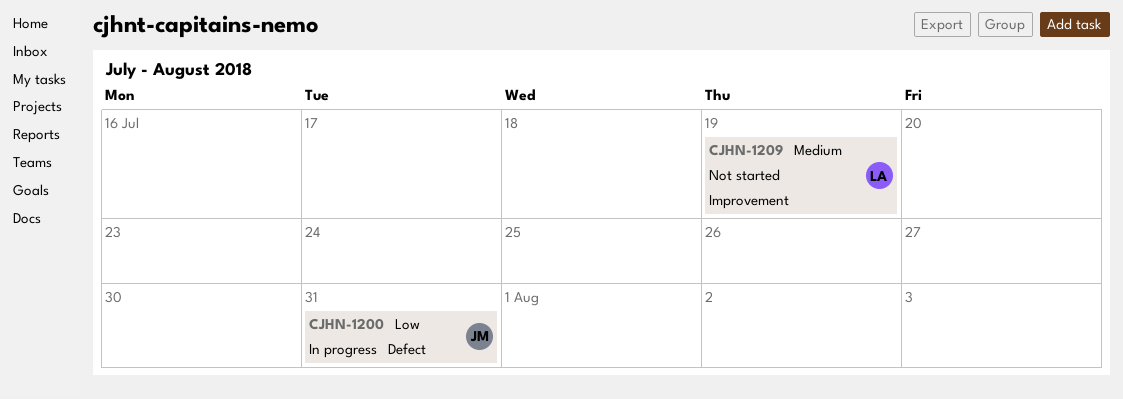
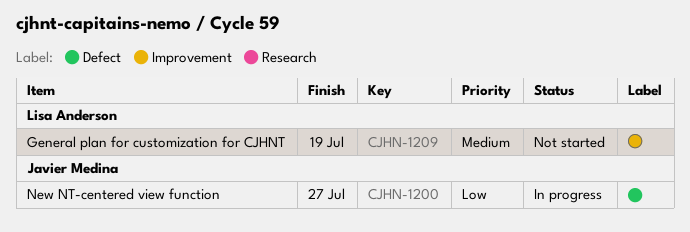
CJHN-1200, due: Jul 31 -> Jul 27

